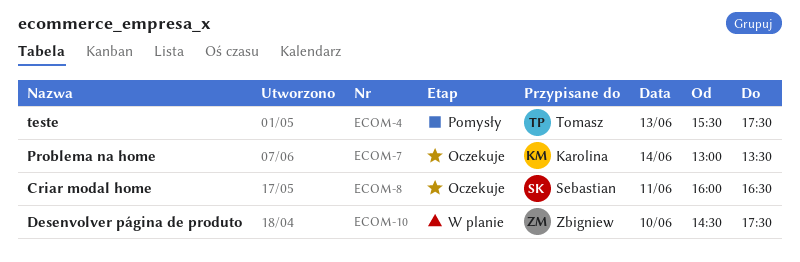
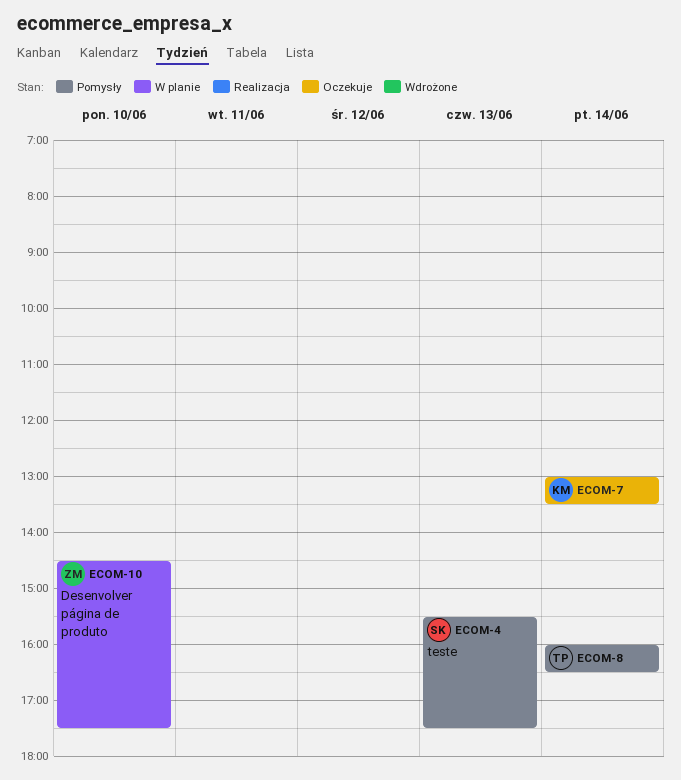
ECOM-4, owner: Tomasz -> Sebastian
ECOM-8, status: Oczekuje -> Pomysły
ECOM-8, owner: Sebastian -> Tomasz
ECOM-8, day: Jun 11 -> Jun 14

